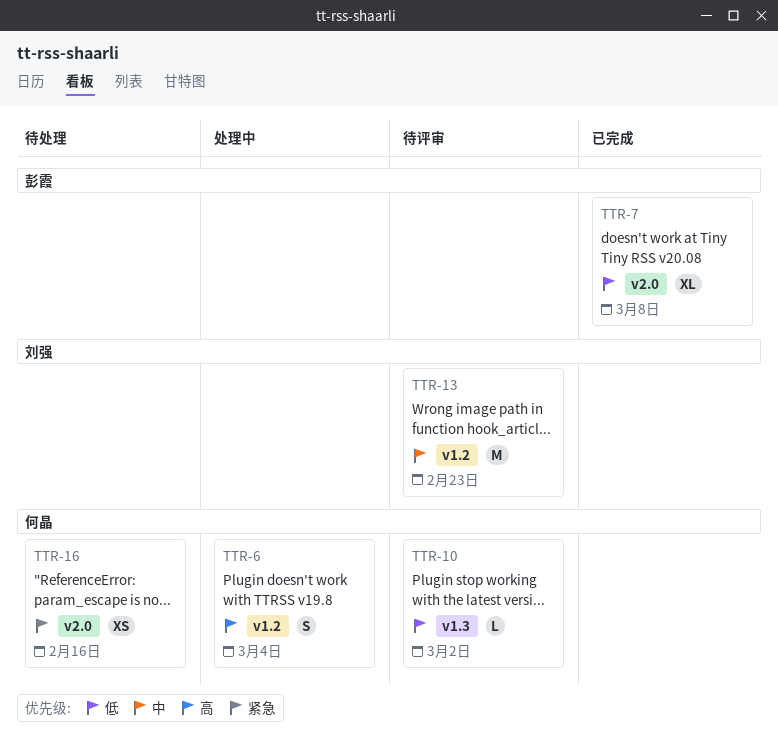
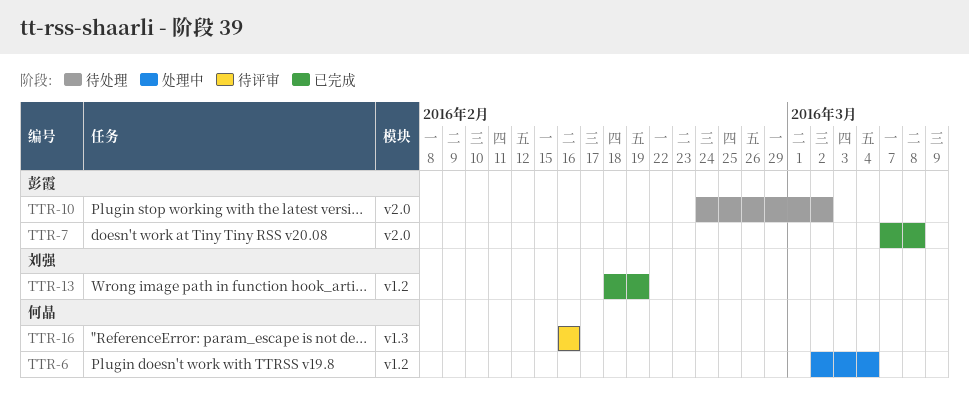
TTR-10, status: 待评审 -> 待处理
TTR-10, owner: 何晶 -> 彭霞
TTR-10, label: v1.3 -> v2.0
TTR-13, status: 待评审 -> 已完成
TTR-13, due: Feb 23 -> Feb 19
TTR-16, status: 待处理 -> 待评审
TTR-16, label: v2.0 -> v1.3

